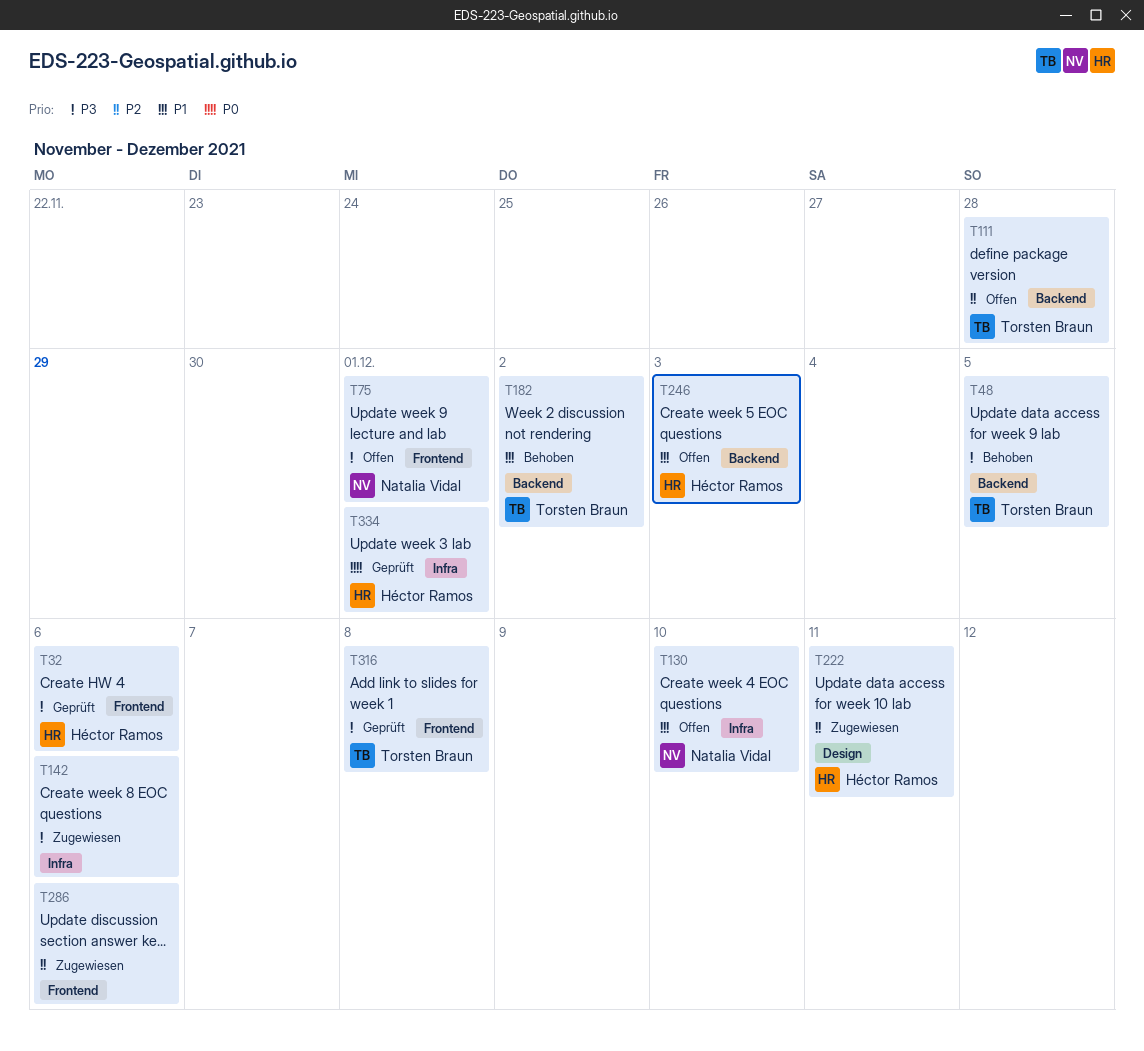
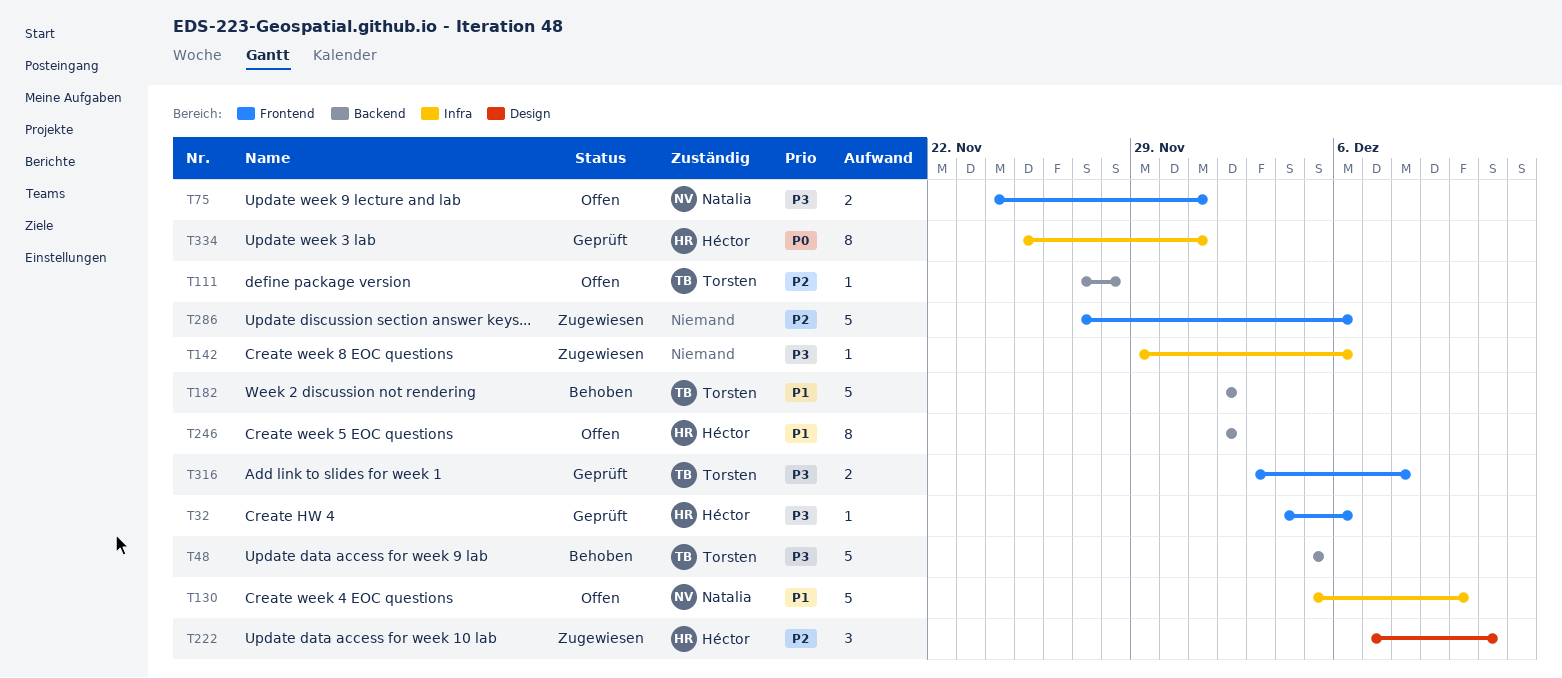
T246, due: Dec 3 -> Dec 2

